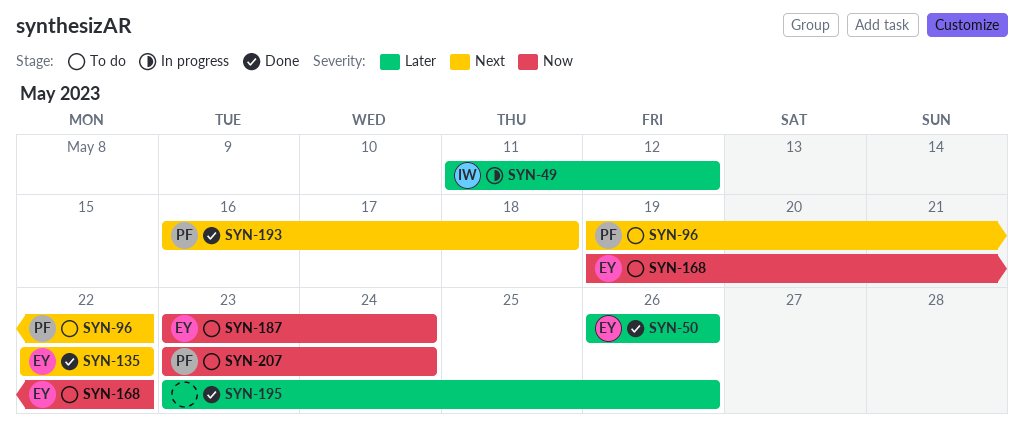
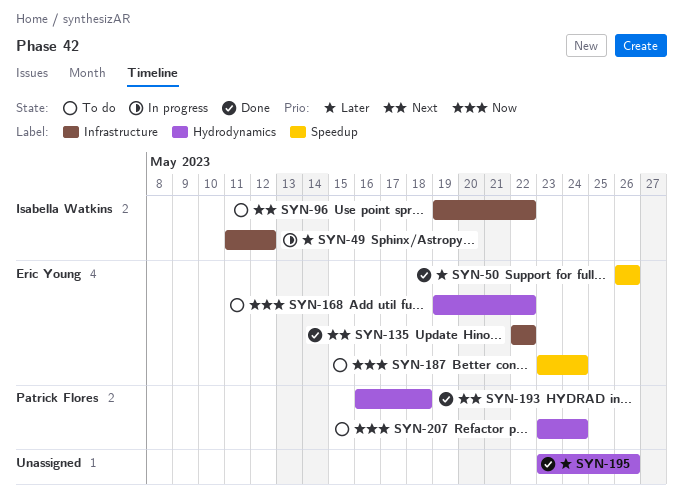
SYN-96, owner: Patrick Flores -> Isabella Watkins

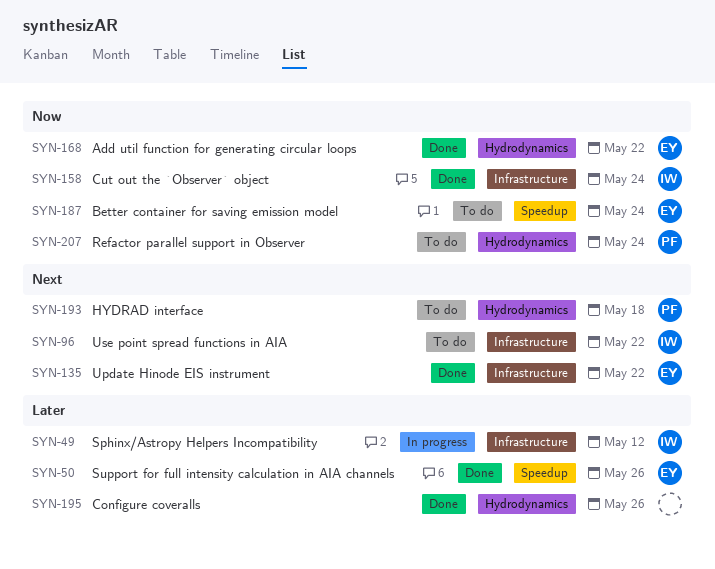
SYN-158: none -> present
SYN-168, status: To do -> Done
SYN-193, status: Done -> To do

